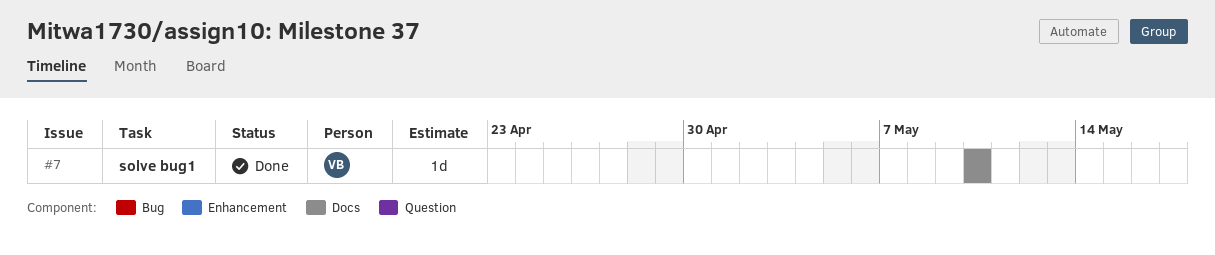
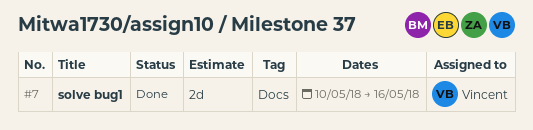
#7, estimate: 1d -> 2d
#7, due: May 10 -> May 16

